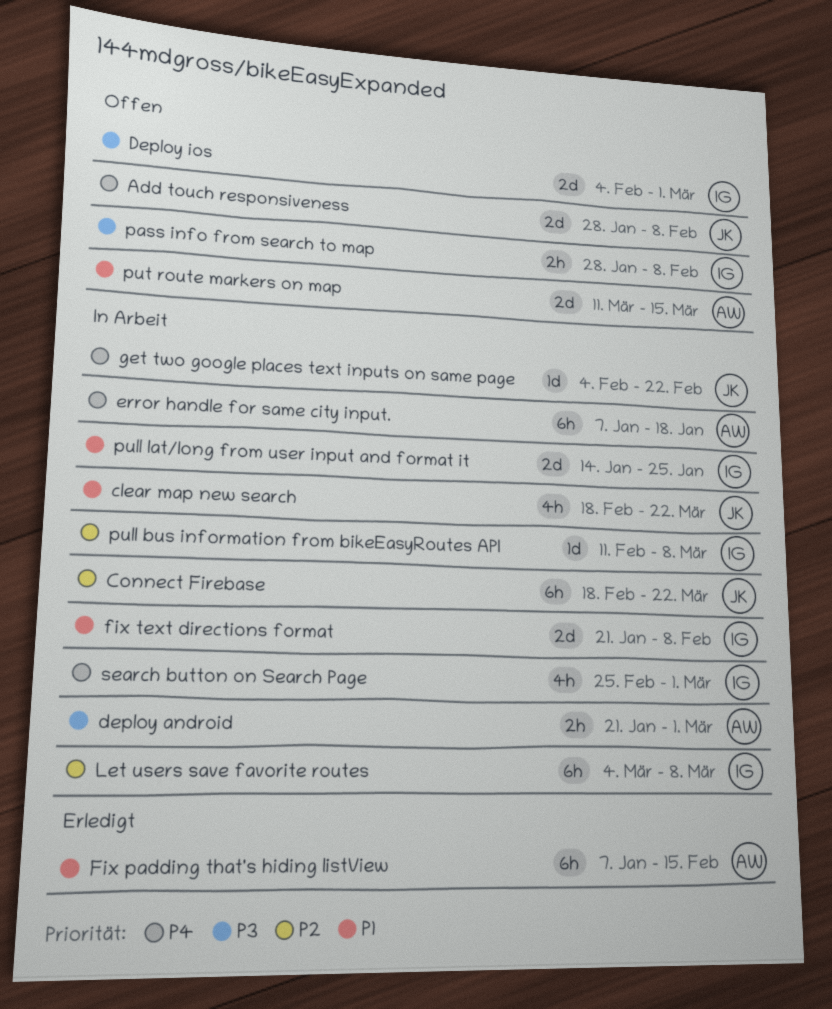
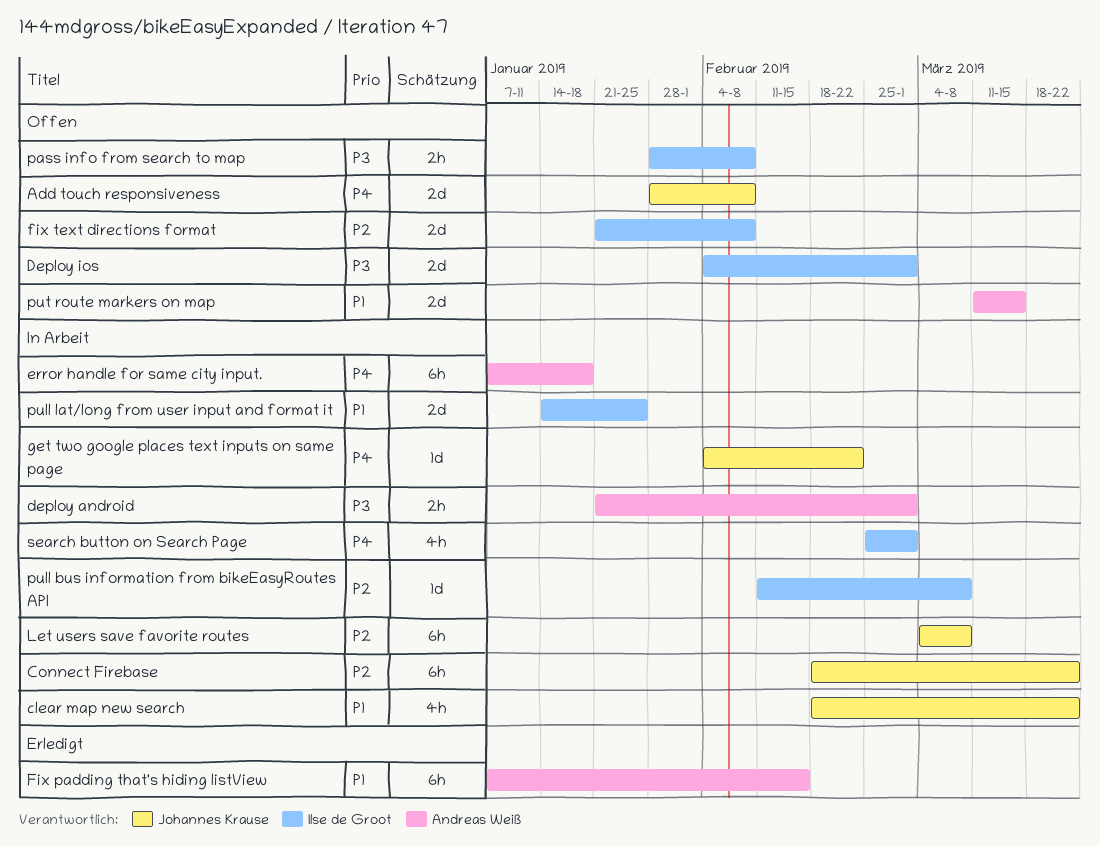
fix text directions format, status: In Arbeit -> Offen
fix text directions format, priority: P1 -> P2
Let users save favorite routes, owner: Ilse de Groot -> Johannes Krause

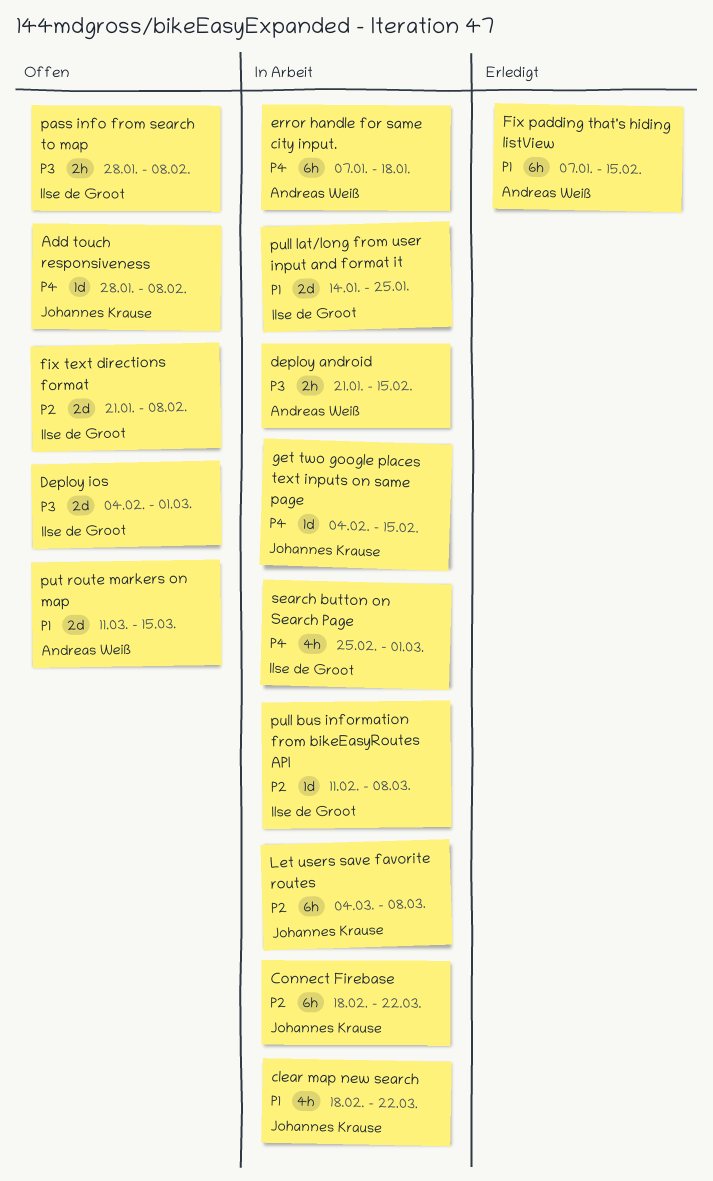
Add touch responsiveness, estimate: 2d -> 1d
deploy android, due: Mar 1 -> Feb 15
get two google places text inputs on same page, due: Feb 22 -> Feb 15

